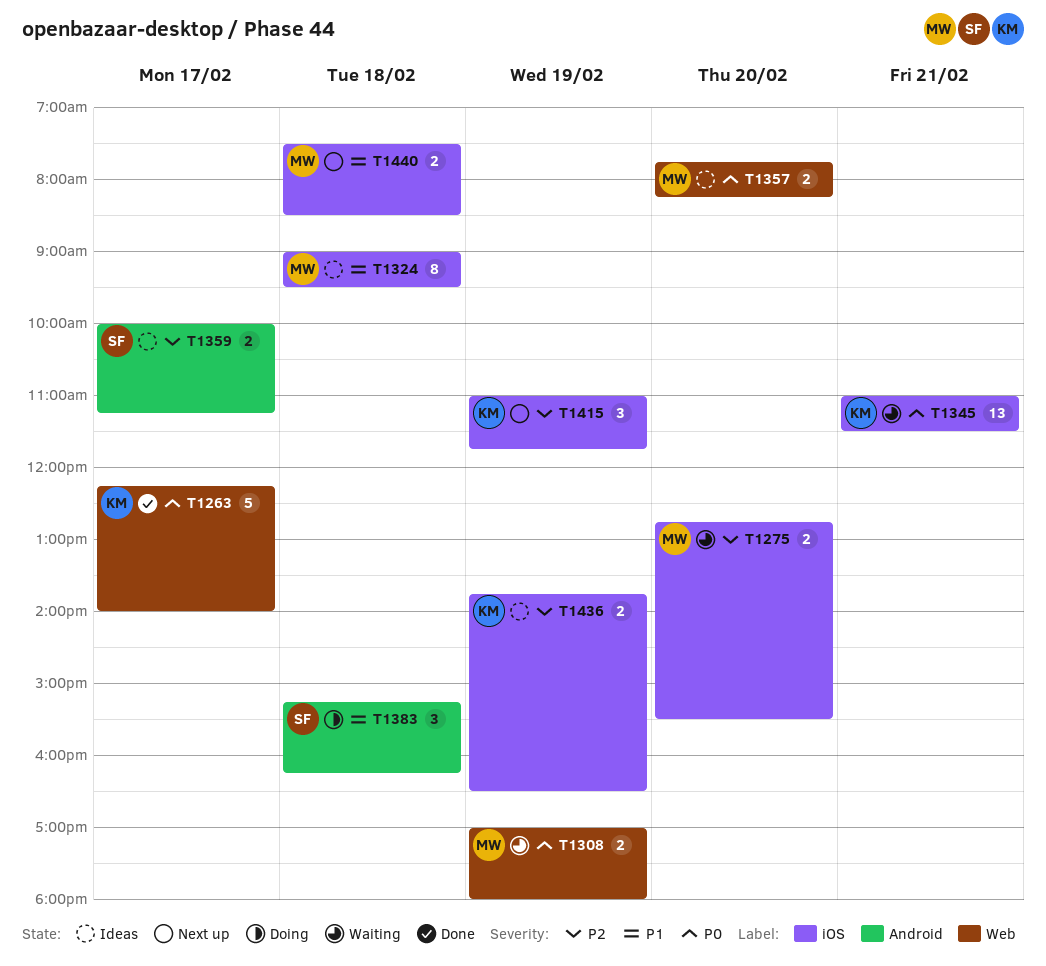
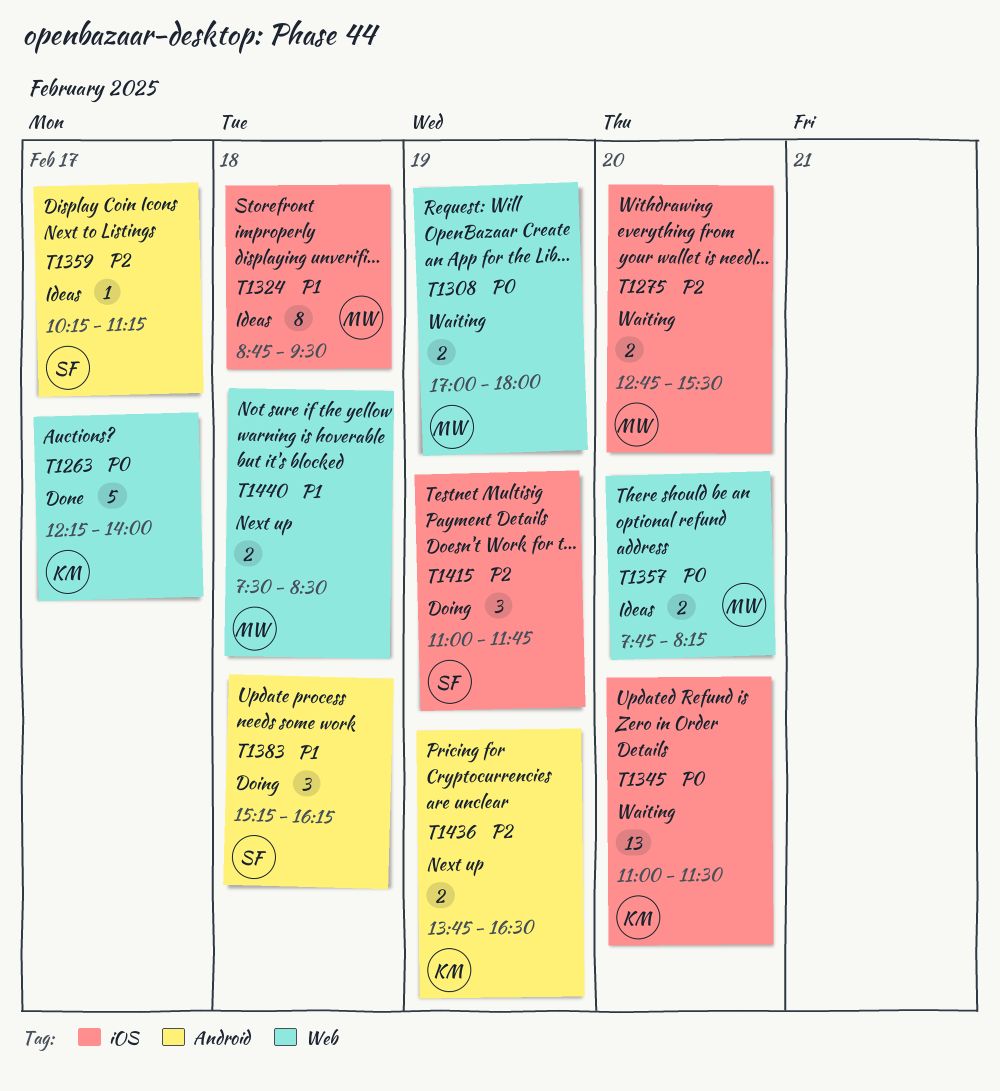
T1324, begins: 09:00 -> 08:45
T1345, day: Feb 21 -> Feb 20
T1359, estimate: 2 -> 1
T1359, begins: 10:00 -> 10:15
T1415, status: Next up -> Doing
T1415, owner: KM -> SF
T1436, status: Ideas -> Next up
T1436, label: iOS -> Android
T1440, label: iOS -> Web

